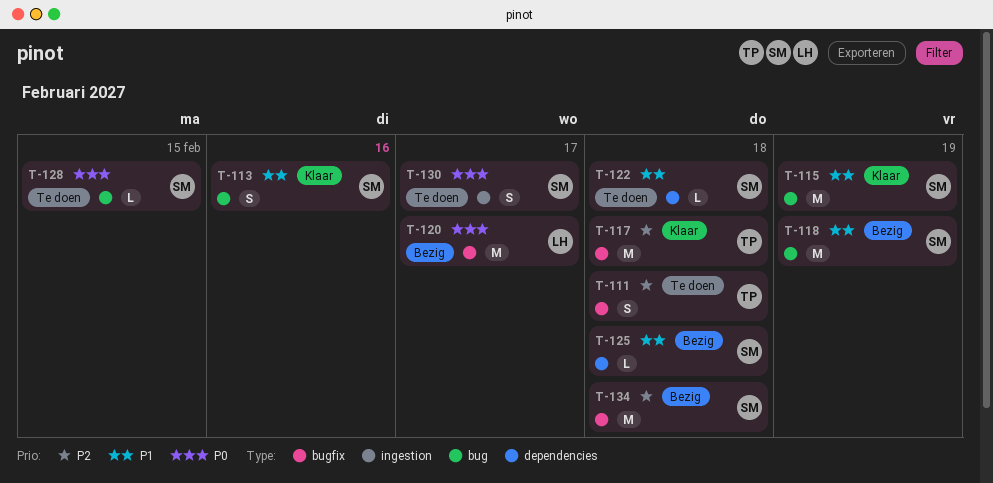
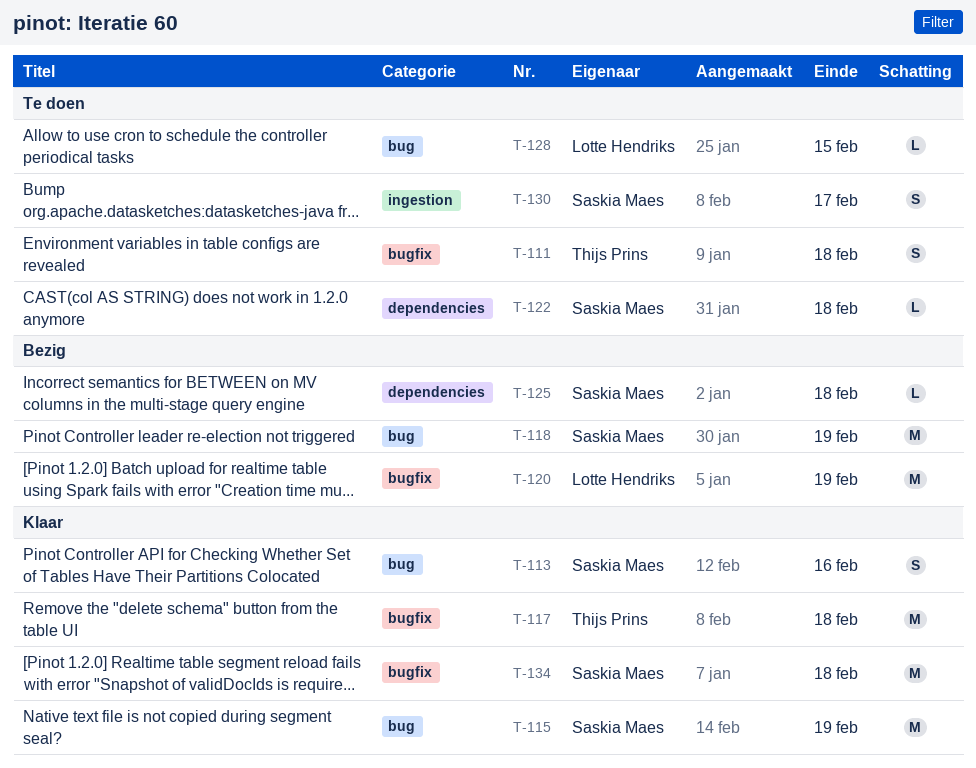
T-120, due: Feb 17 -> Feb 19
T-128, owner: Saskia Maes -> Lotte Hendriks
T-134, status: Bezig -> Klaar

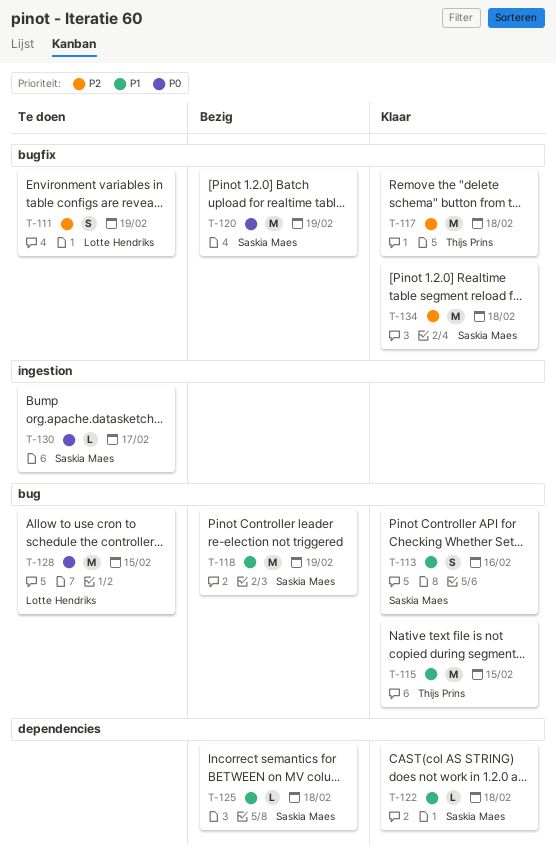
T-111, owner: Thijs Prins -> Lotte Hendriks
T-111, due: Feb 18 -> Feb 19
T-115, owner: Saskia Maes -> Thijs Prins
T-115, due: Feb 19 -> Feb 15
T-120, owner: Lotte Hendriks -> Saskia Maes
T-122, status: Te doen -> Klaar
T-128, estimate: L -> M
T-130, estimate: S -> L

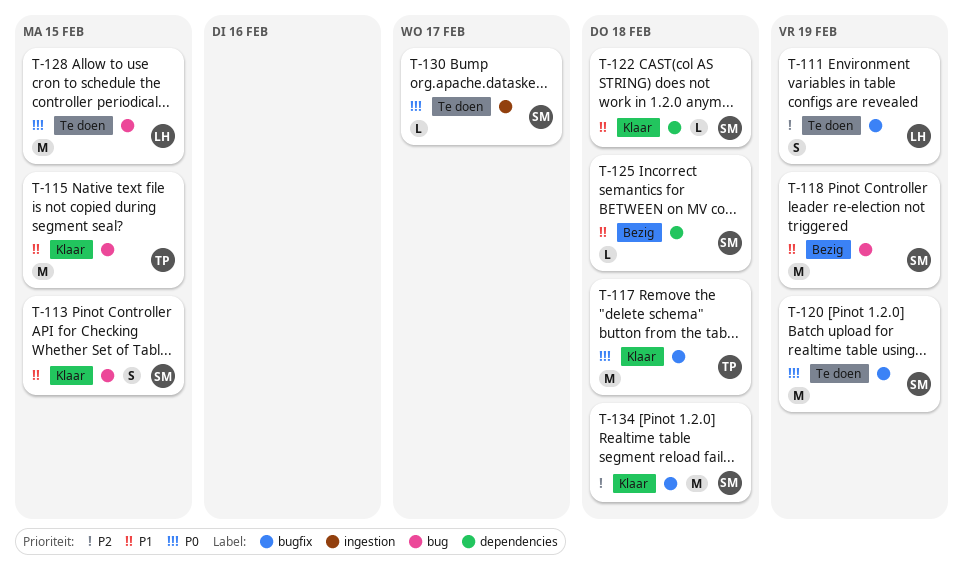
T-113, due: Feb 16 -> Feb 15
T-117, priority: P2 -> P0
T-120, status: Bezig -> Te doen

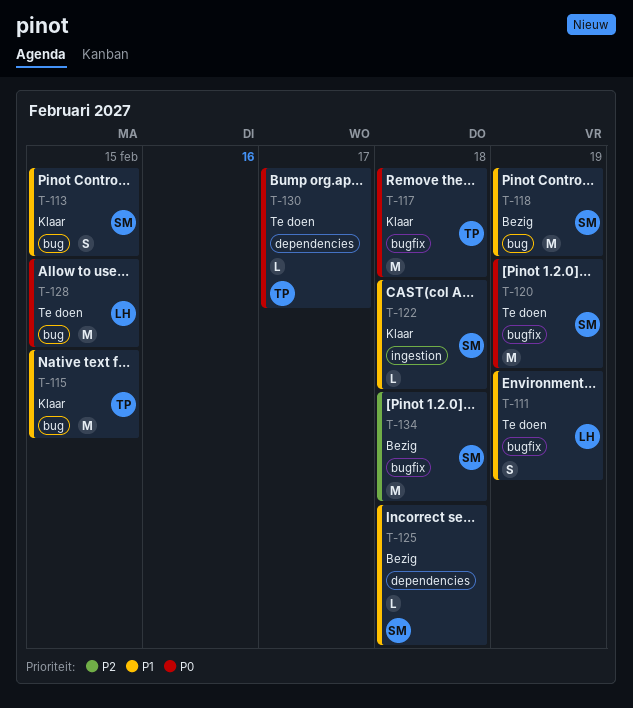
T-111, priority: P2 -> P1
T-122, label: dependencies -> ingestion
T-130, owner: SM -> TP
T-130, label: ingestion -> dependencies
T-134, status: Klaar -> Bezig

